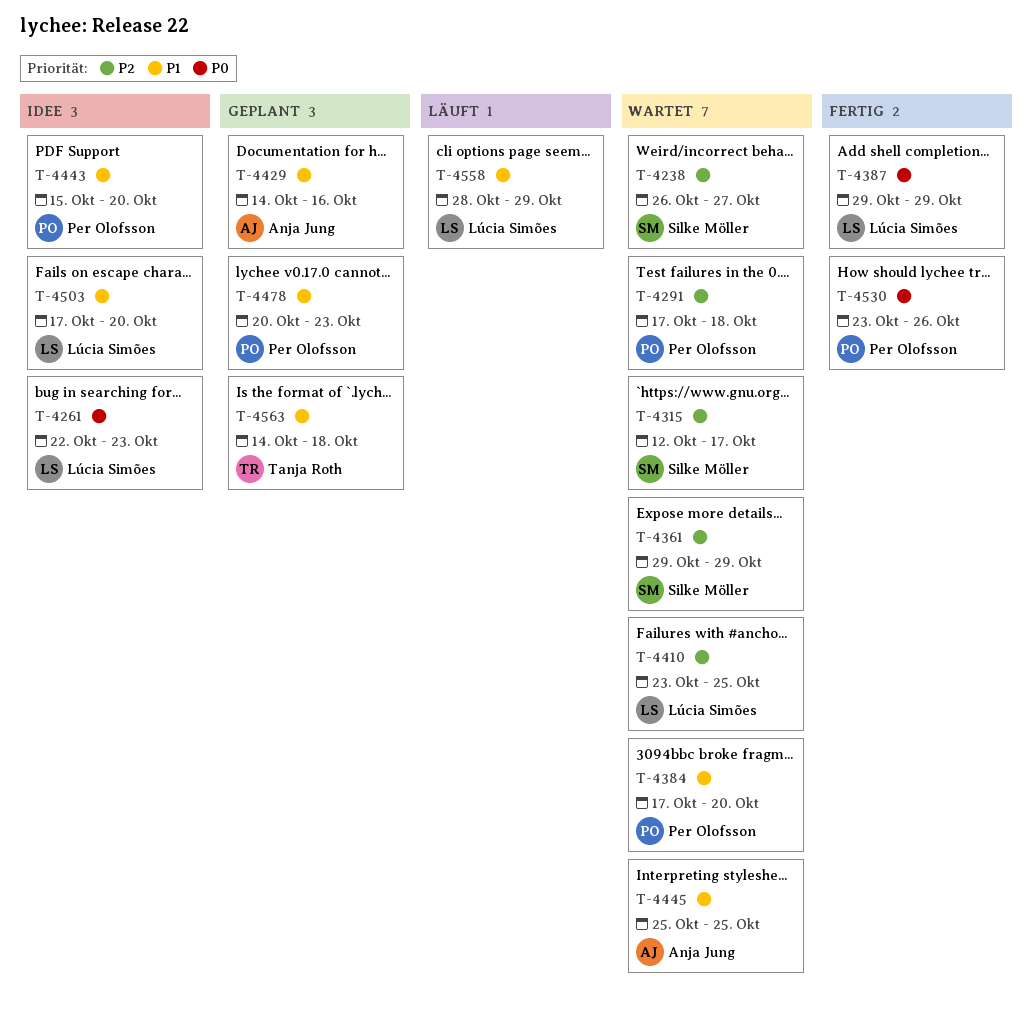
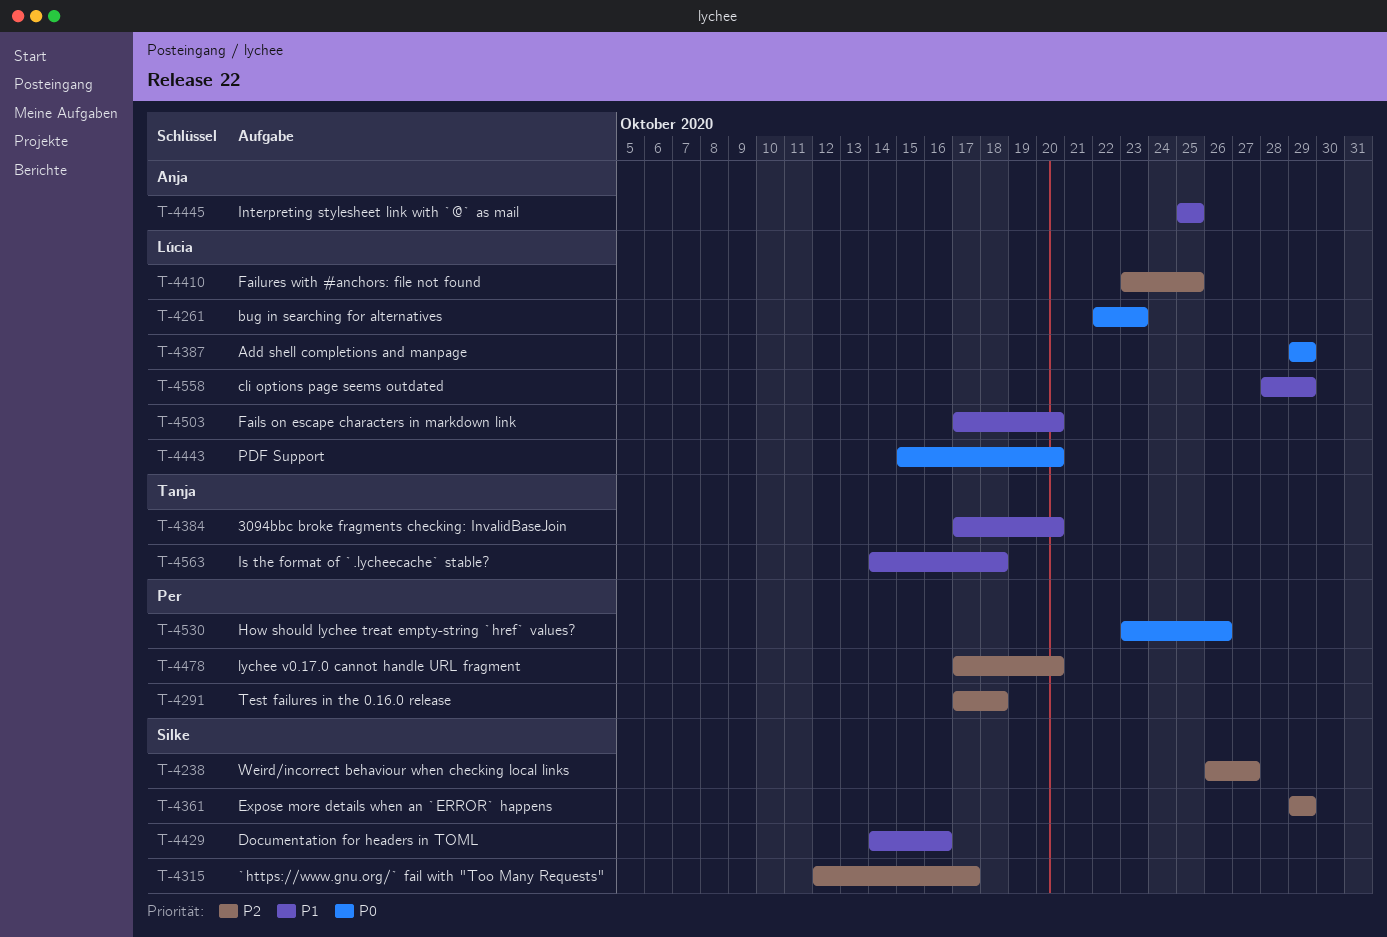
T-4384, owner: Per Olofsson -> Tanja Roth
T-4429, owner: Anja Jung -> Silke Möller
T-4443, owner: Per Olofsson -> Lúcia Simões
T-4443, priority: P1 -> P0
T-4478, priority: P1 -> P2
T-4478, start: Oct 20 -> Oct 17
T-4478, due: Oct 23 -> Oct 20

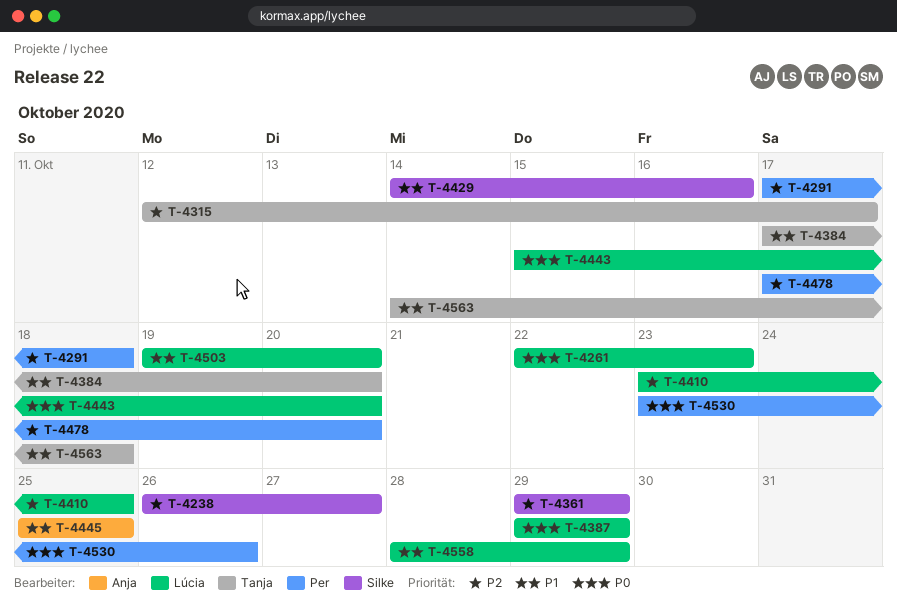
T-4315, owner: Silke -> Tanja
T-4503, start: Oct 17 -> Oct 19

